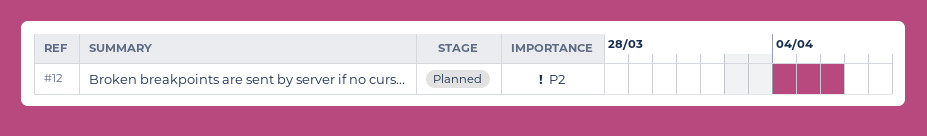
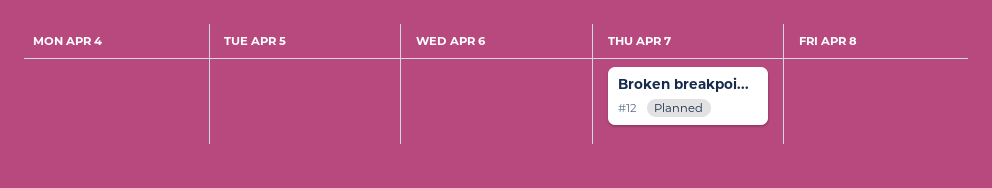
#12, due: Apr 6 -> Apr 7

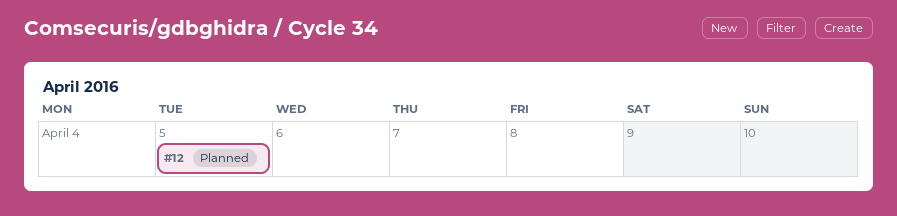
#12, due: Apr 7 -> Apr 5

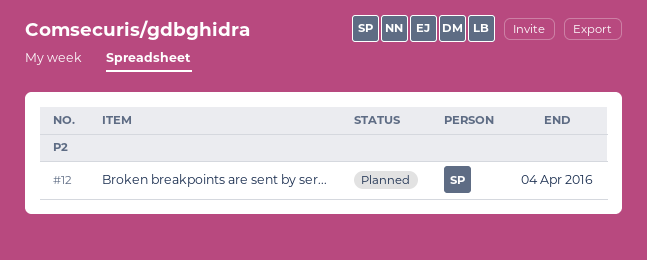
#12, due: Apr 5 -> Apr 4

